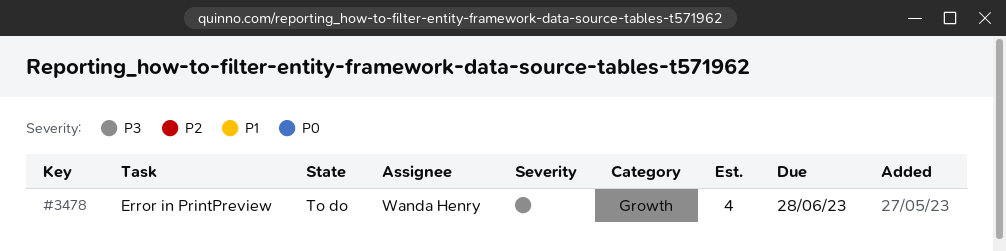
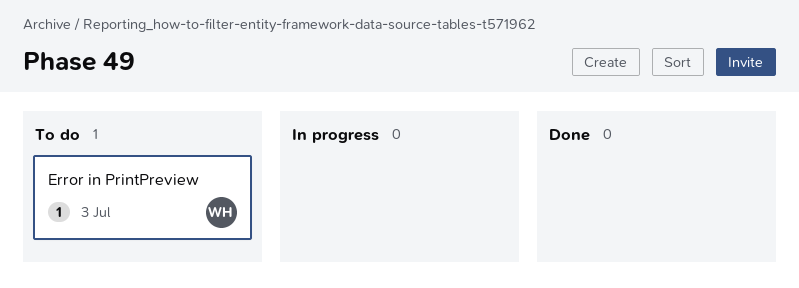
Error in PrintPreview, estimate: 4 -> 1
Error in PrintPreview, due: Jun 28 -> Jul 3

